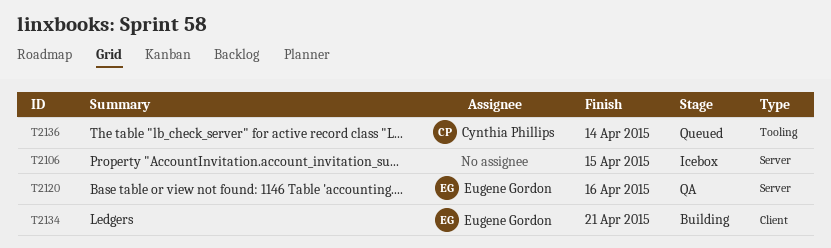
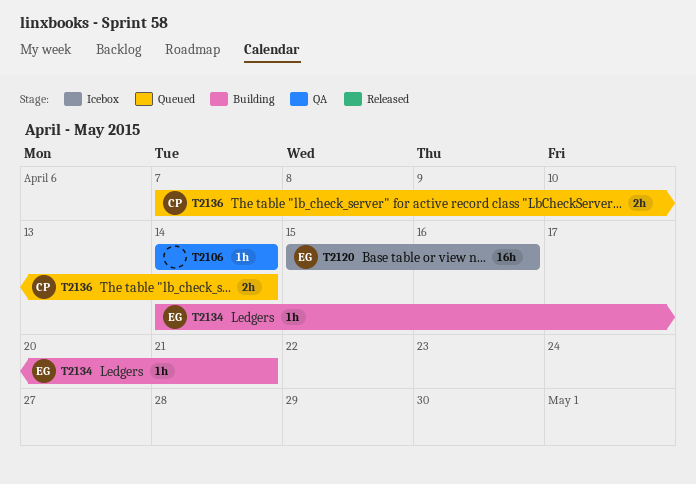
T2106, status: Icebox -> QA
T2106, due: Apr 15 -> Apr 14
T2120, status: QA -> Icebox

